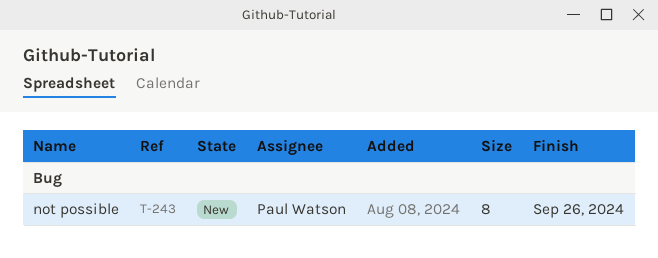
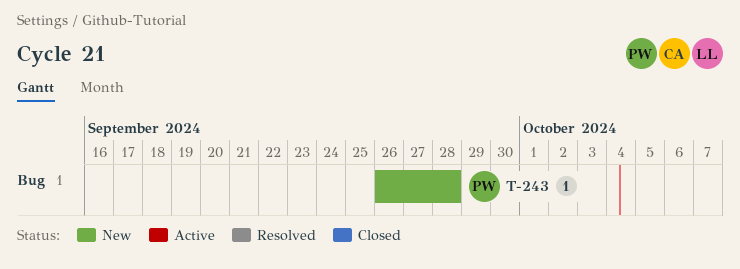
T-243, estimate: 8 -> 1
T-243, due: Sep 26 -> Sep 28

